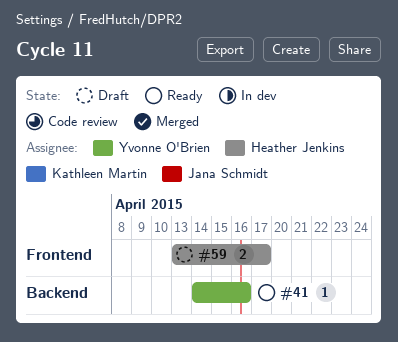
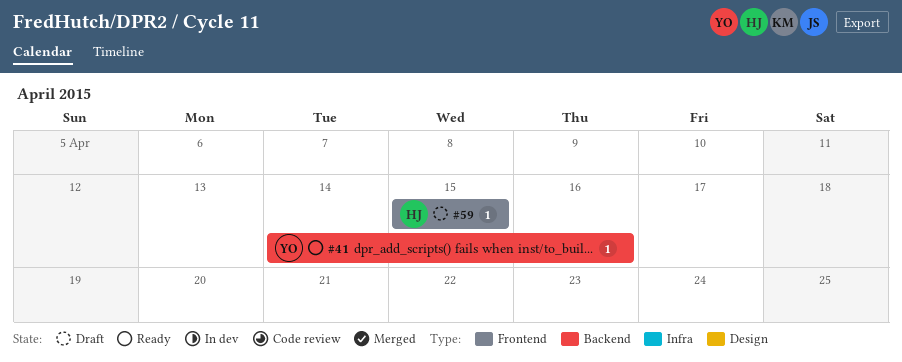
#59, estimate: 2 -> 1
#59, start: Apr 13 -> Apr 15
#59, due: Apr 17 -> Apr 15

